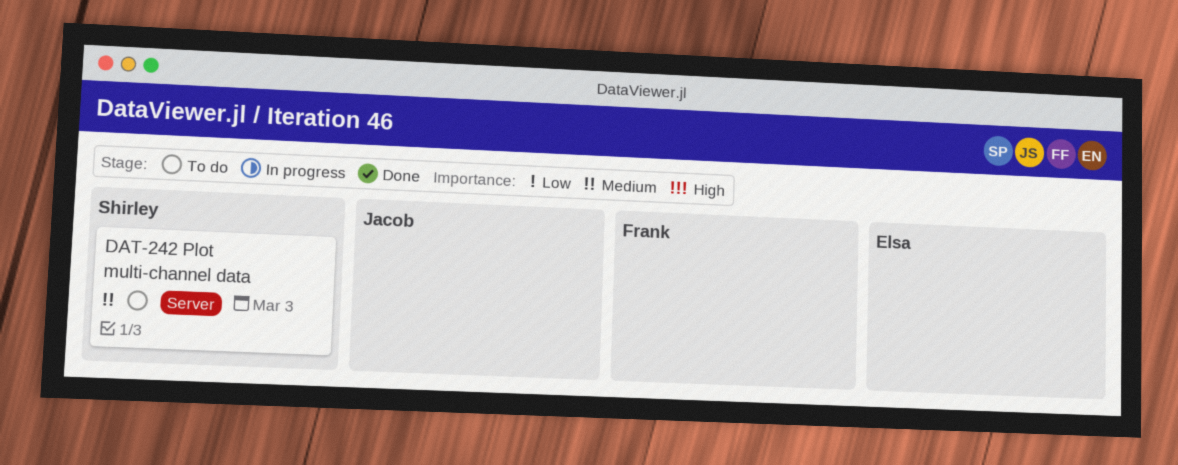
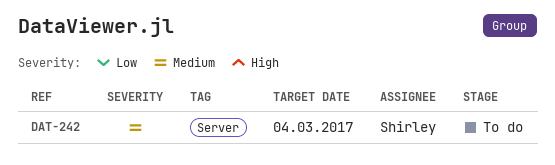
DAT-242, due: Mar 3 -> Mar 4

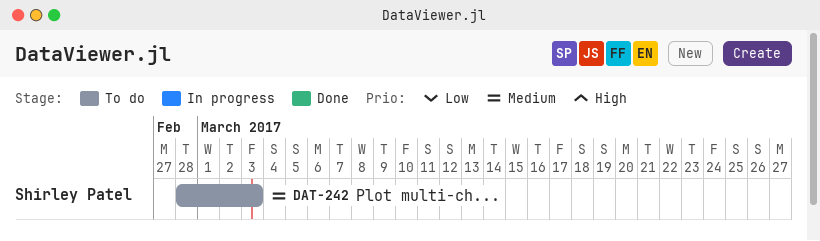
DAT-242, due: Mar 4 -> Mar 3

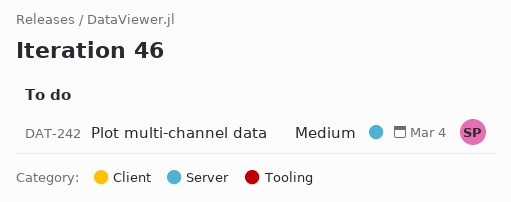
DAT-242, due: Mar 3 -> Mar 4

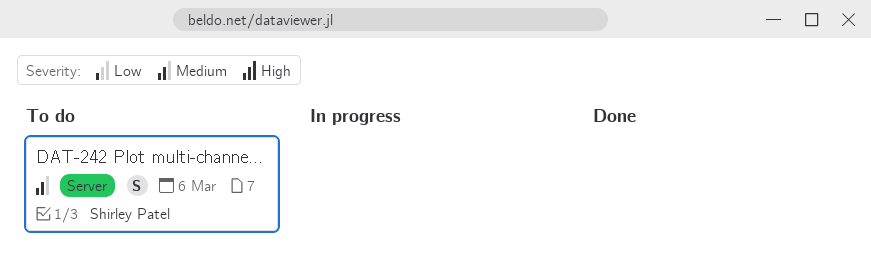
DAT-242, due: Mar 4 -> Mar 6

